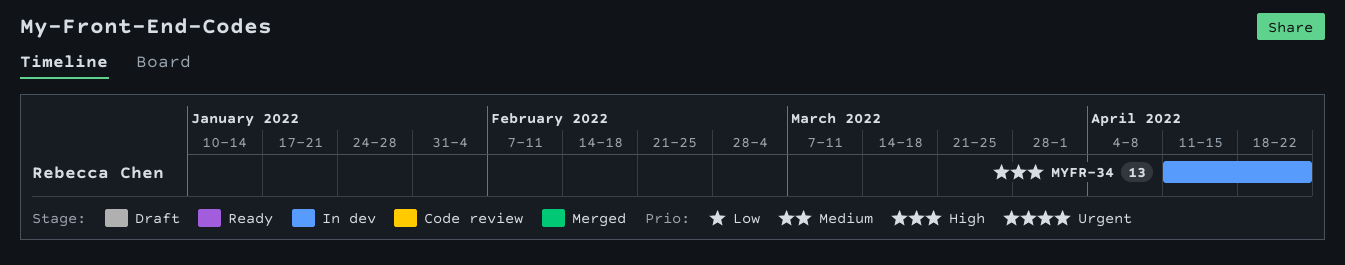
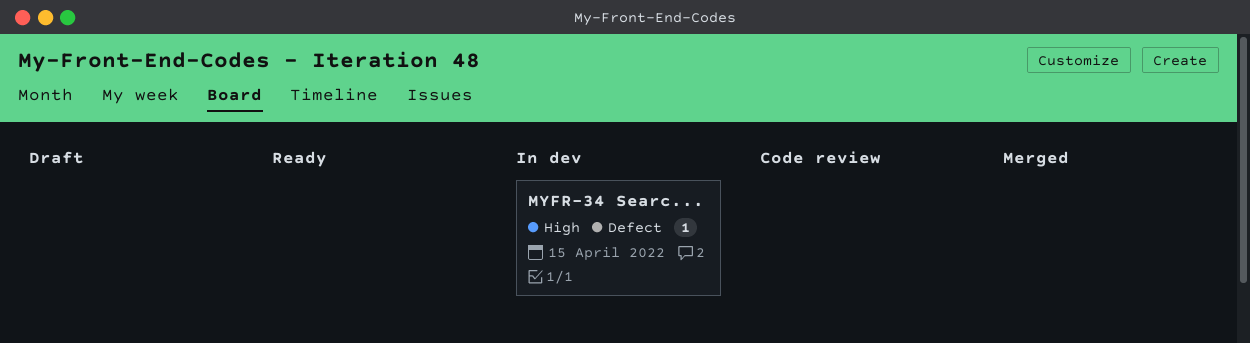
MYFR-34, estimate: 13 -> 1
MYFR-34, due: Apr 22 -> Apr 15

